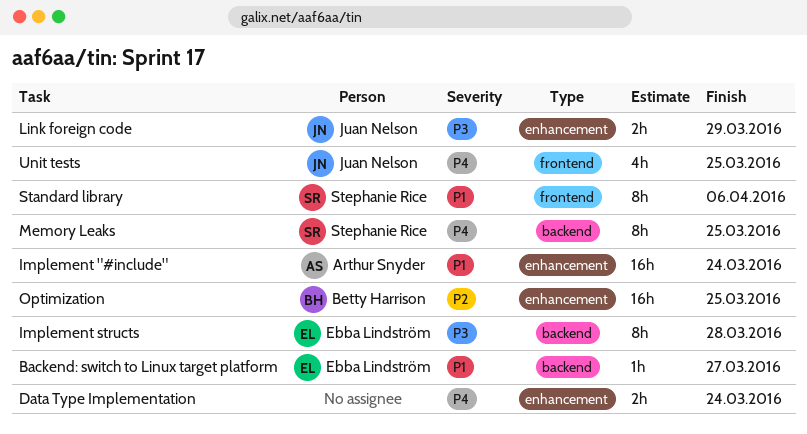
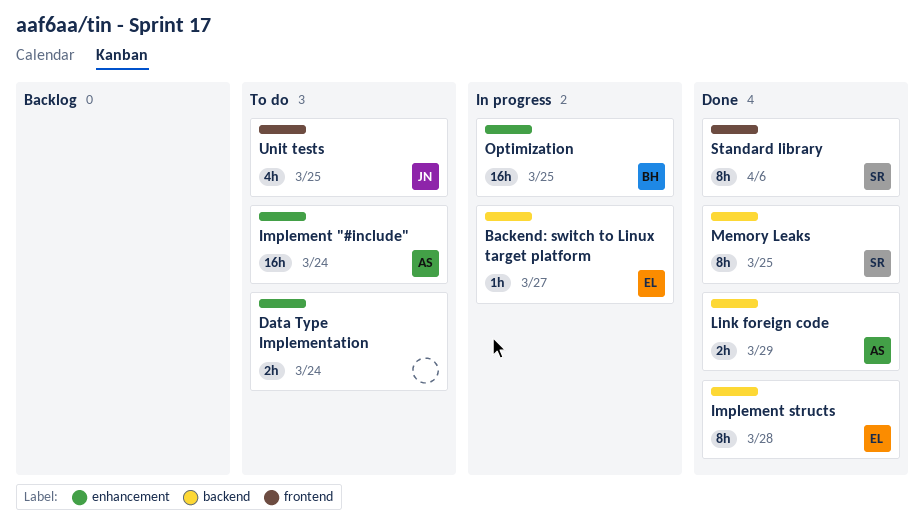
Link foreign code, owner: Juan Nelson -> Arthur Snyder
Link foreign code, label: enhancement -> backend

